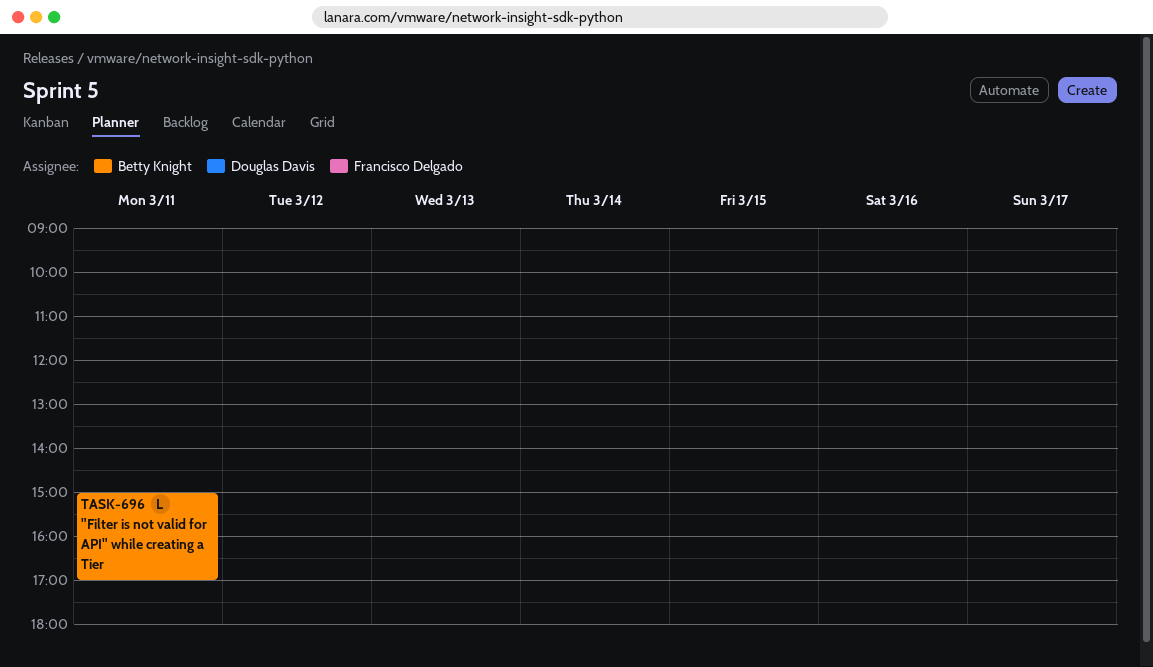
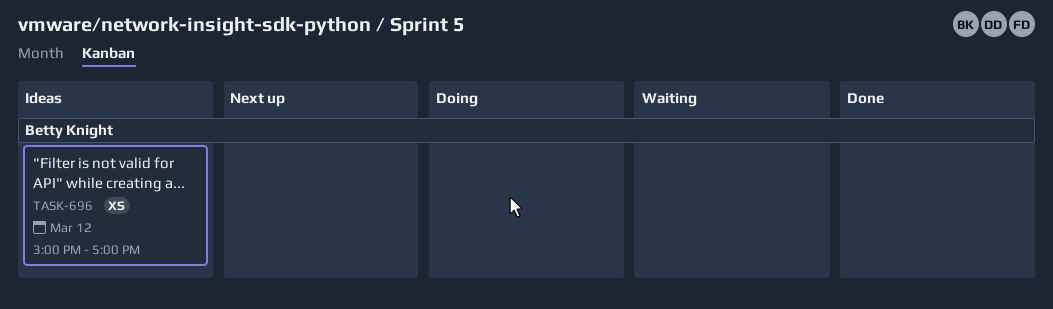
TASK-696, estimate: L -> XS
TASK-696, day: Mar 11 -> Mar 12

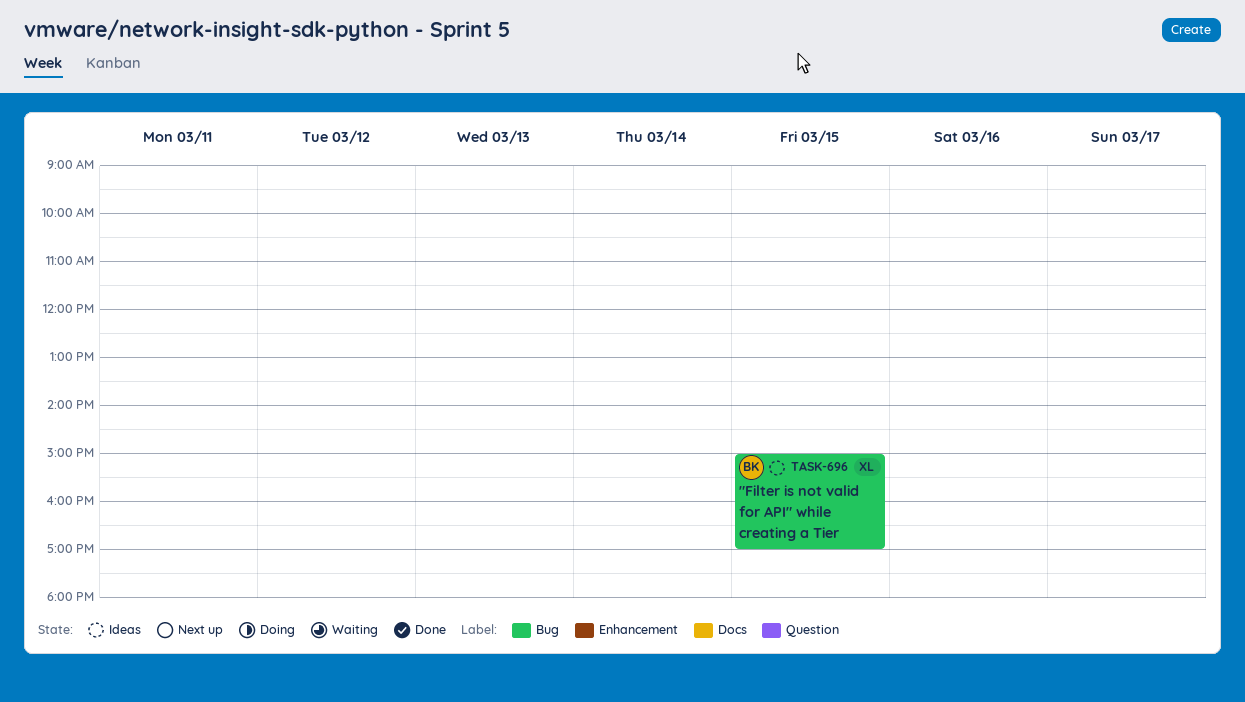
TASK-696, estimate: XS -> XL
TASK-696, day: Mar 12 -> Mar 15

